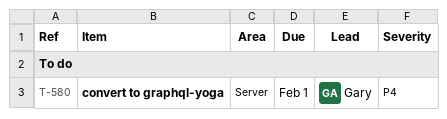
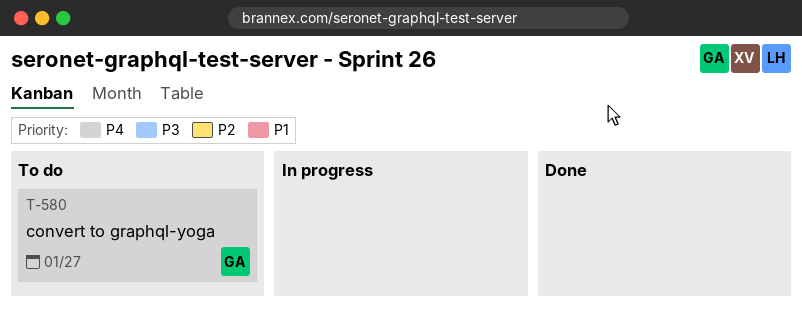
T-580, due: Feb 1 -> Jan 27

